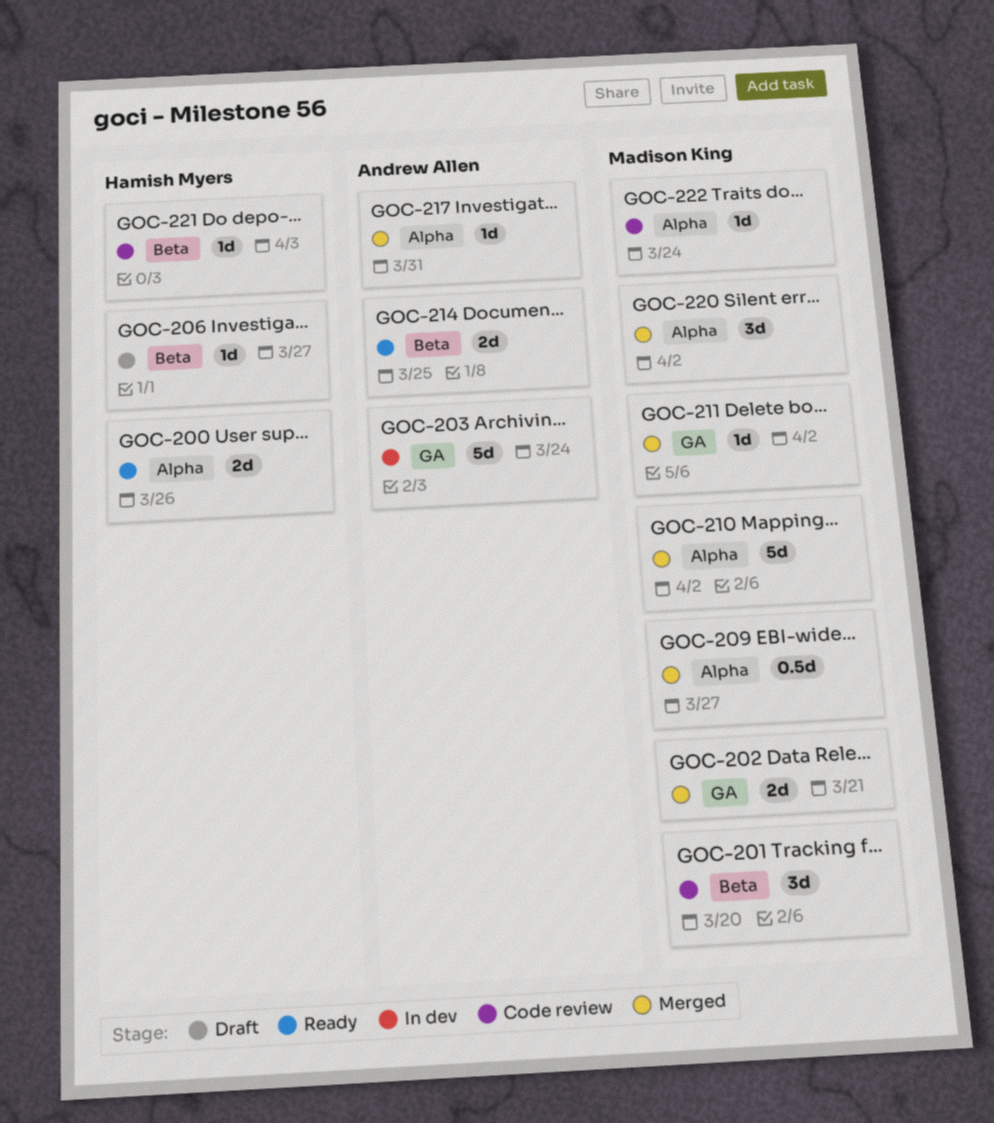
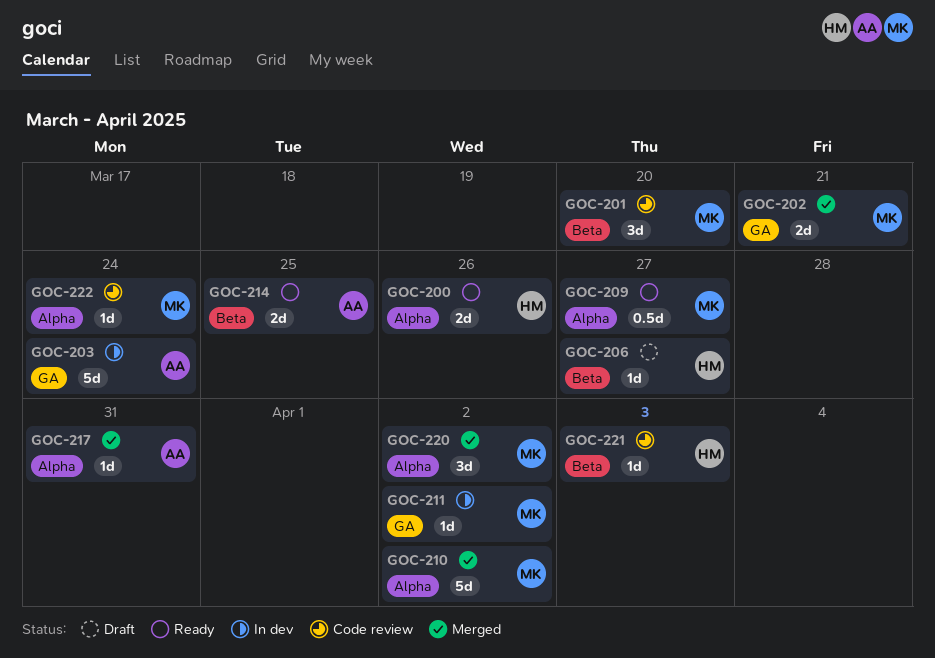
GOC-209, status: Merged -> Ready
GOC-211, status: Merged -> In dev

